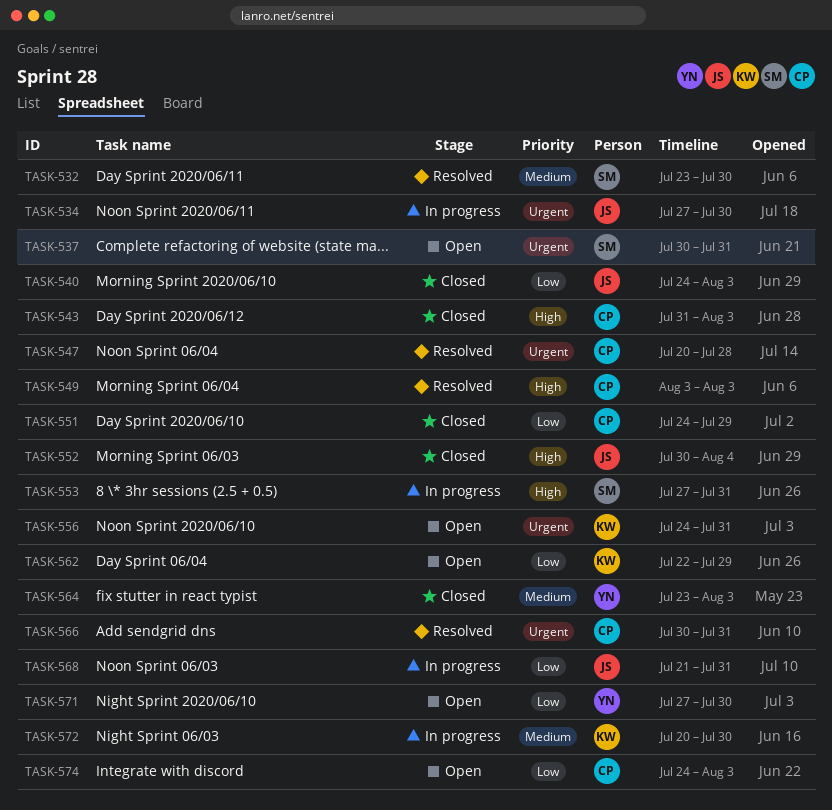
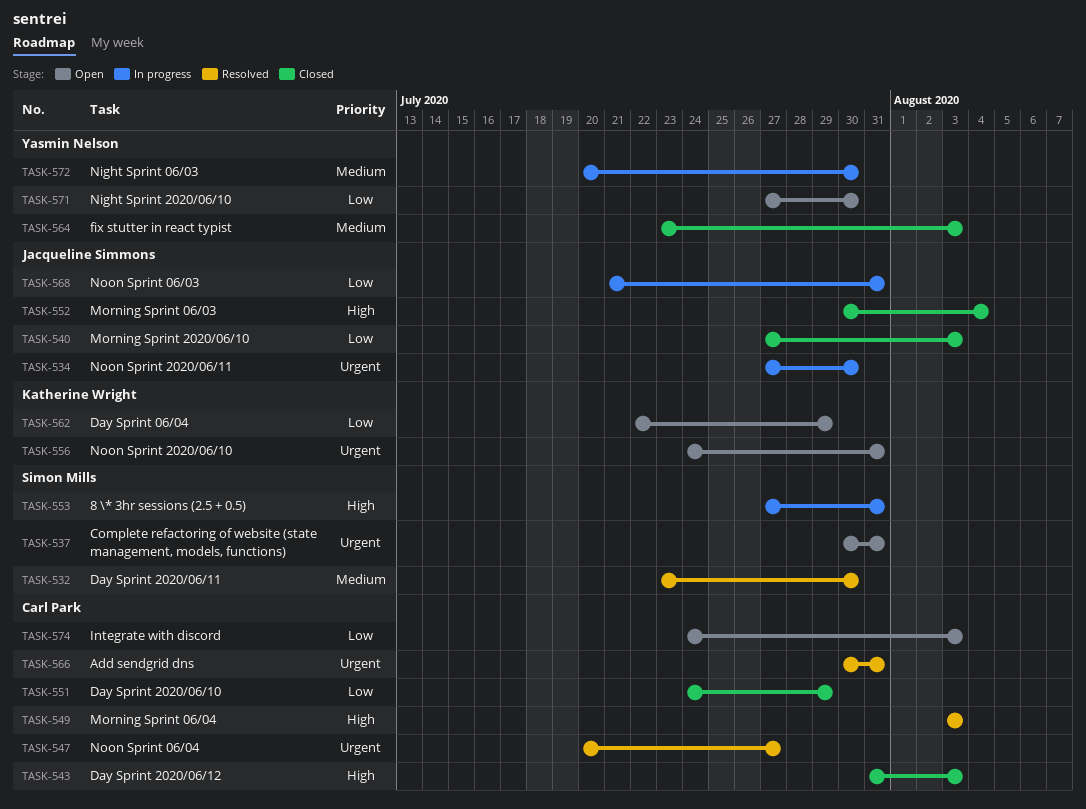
TASK-540, start: Jul 24 -> Jul 27
TASK-547, due: Jul 28 -> Jul 27
TASK-572, owner: Katherine Wright -> Yasmin Nelson

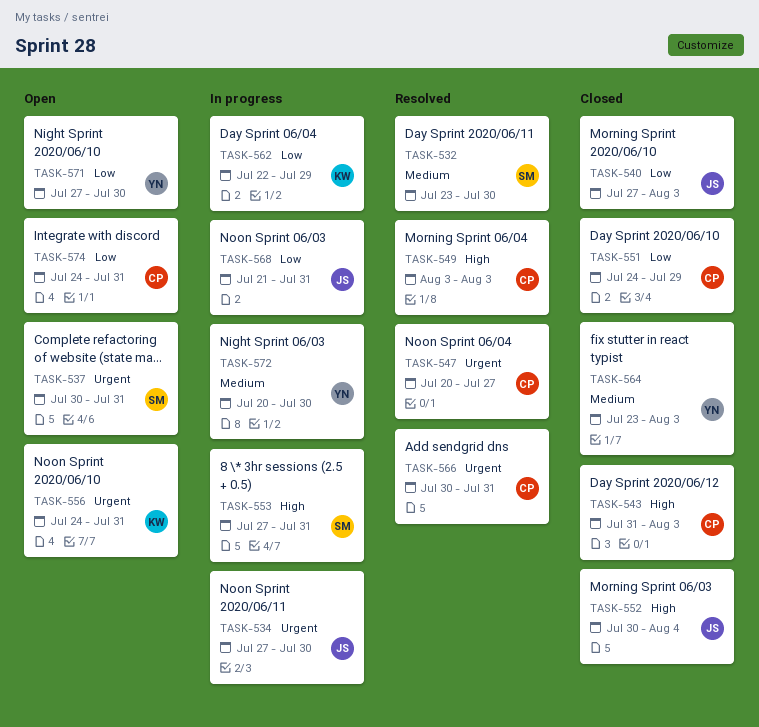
TASK-562, status: Open -> In progress
TASK-574, due: Aug 3 -> Jul 31

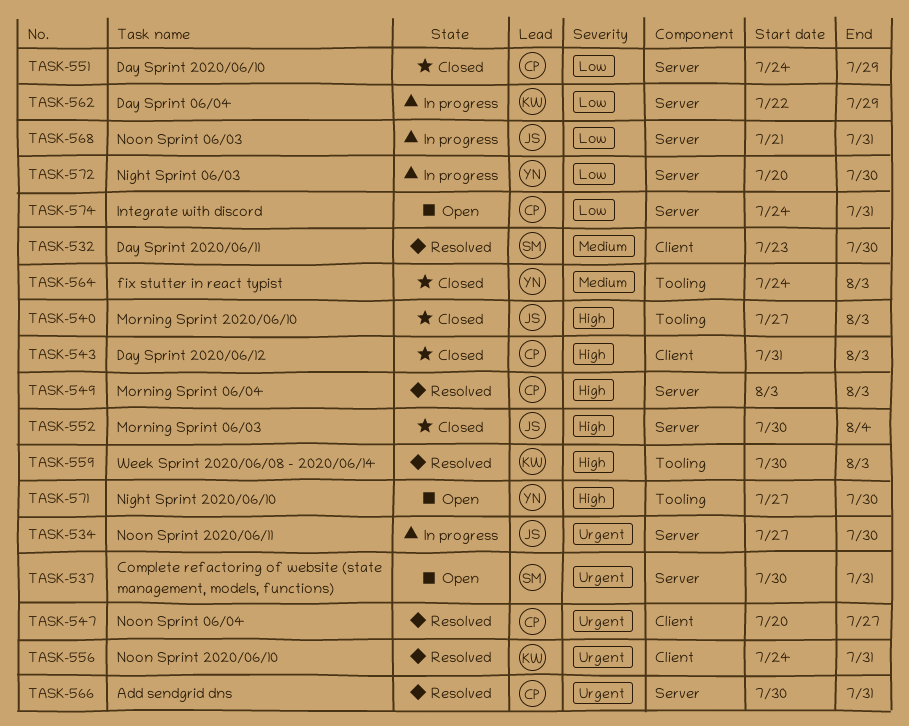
TASK-540, priority: Low -> High
TASK-553: present -> none
TASK-556, status: Open -> Resolved
TASK-559: none -> present
TASK-564, start: Jul 23 -> Jul 24
TASK-571, priority: Low -> High
TASK-572, priority: Medium -> Low

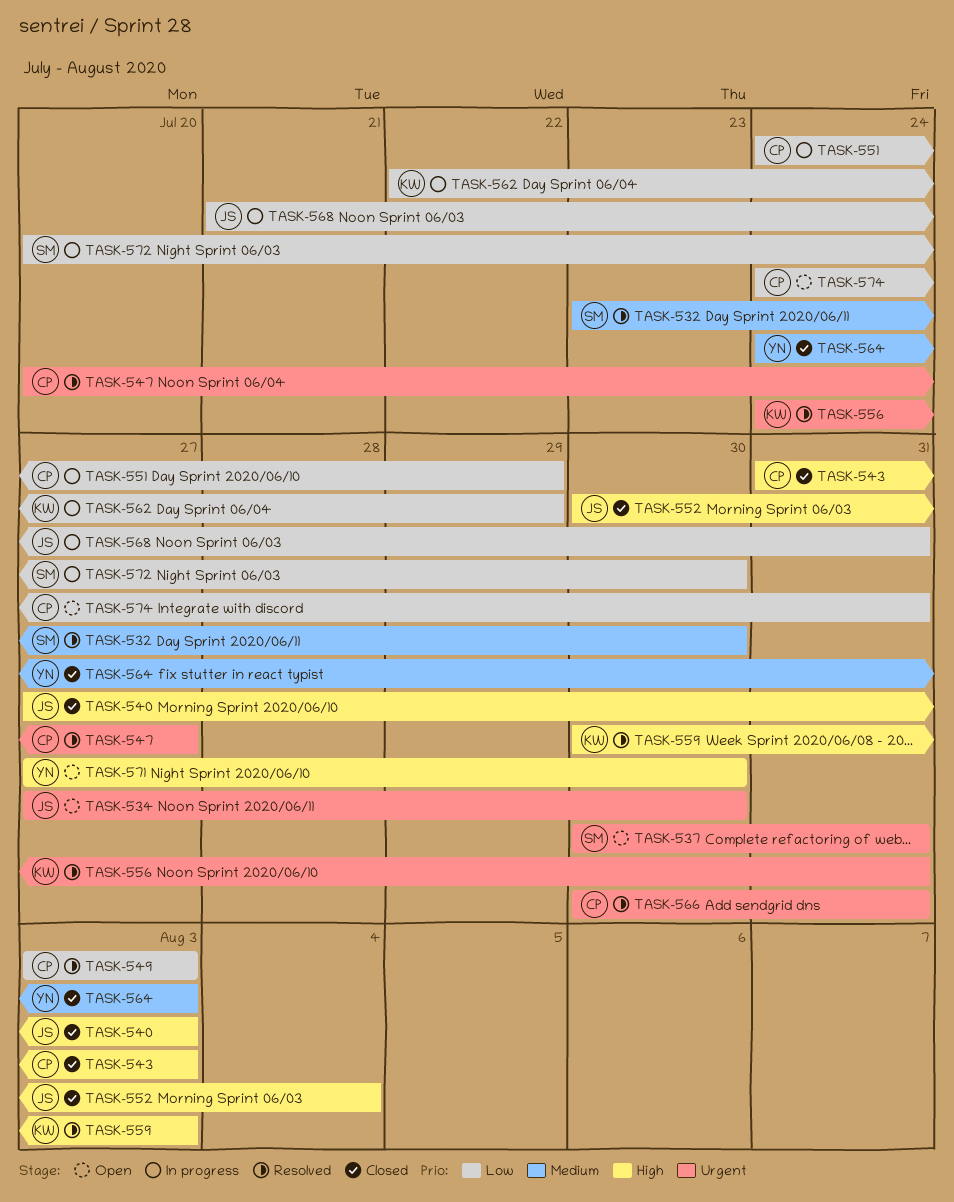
TASK-534, status: In progress -> Open
TASK-549, priority: High -> Low
TASK-551, status: Closed -> In progress
TASK-572, owner: YN -> SM

